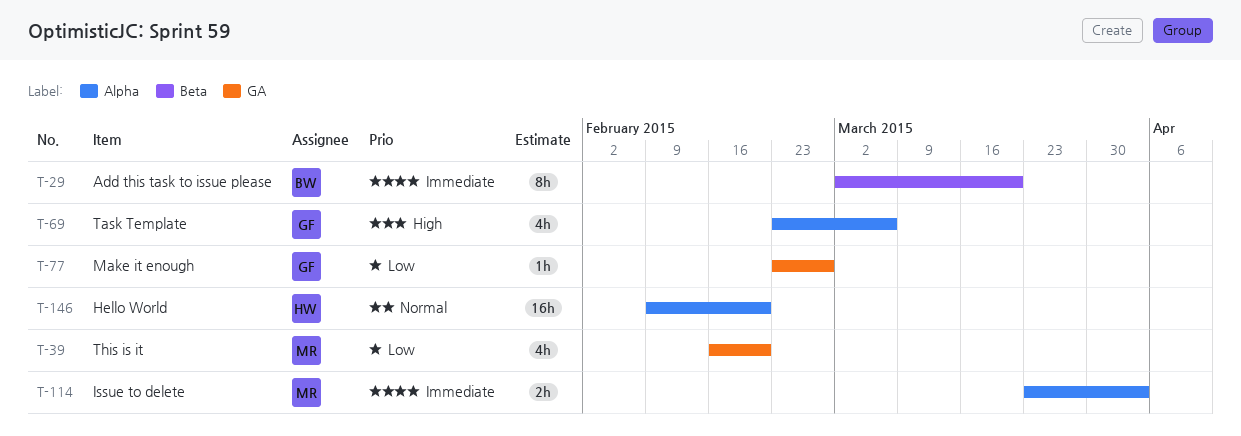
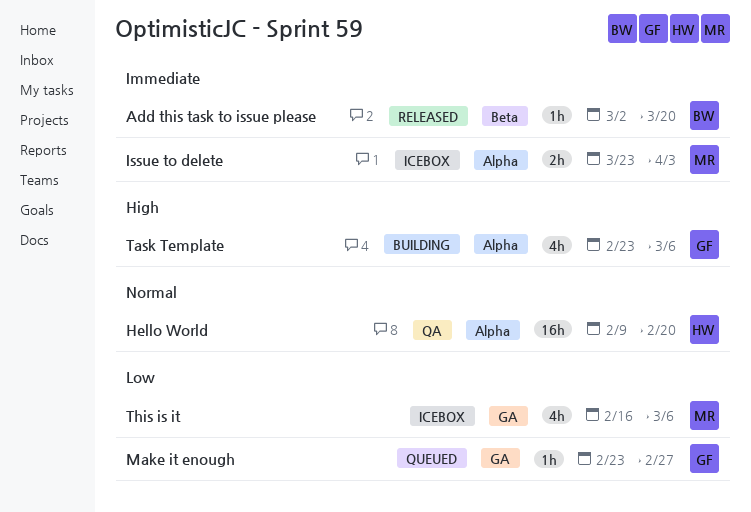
Add this task to issue please, estimate: 8h -> 1h
This is it, due: Feb 20 -> Mar 6

